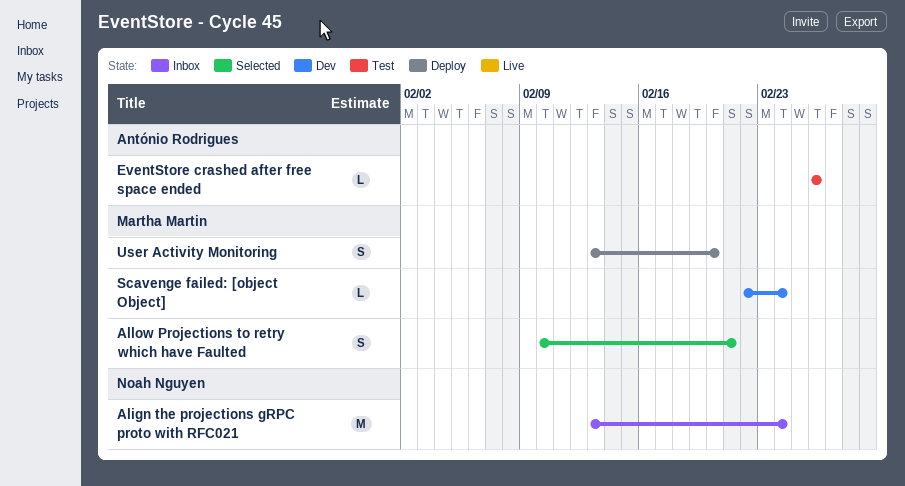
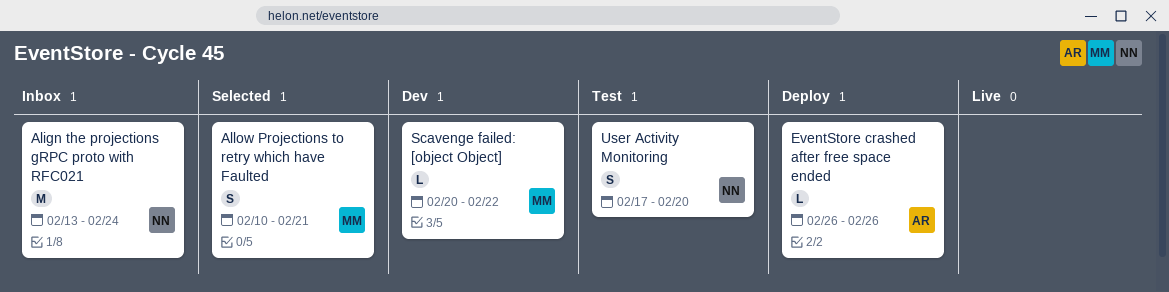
EventStore crashed after free space ended, status: Test -> Deploy
Scavenge failed: [object Object], start: Feb 22 -> Feb 20
Scavenge failed: [object Object], due: Feb 24 -> Feb 22
User Activity Monitoring, status: Deploy -> Test
User Activity Monitoring, owner: Martha Martin -> Noah Nguyen
User Activity Monitoring, start: Feb 13 -> Feb 17

